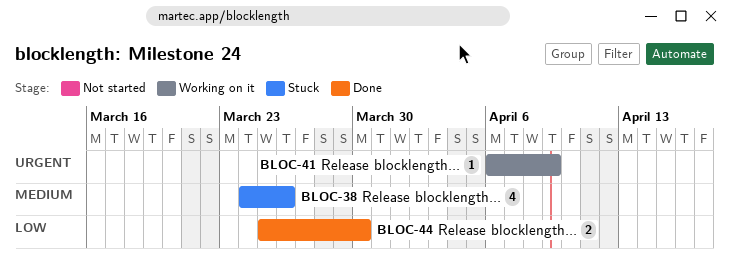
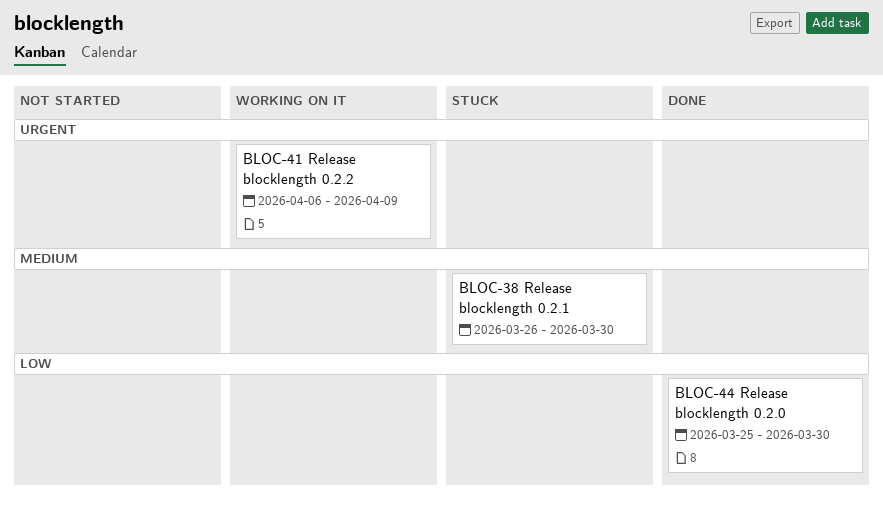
BLOC-38, start: Mar 24 -> Mar 26
BLOC-38, due: Mar 26 -> Mar 30

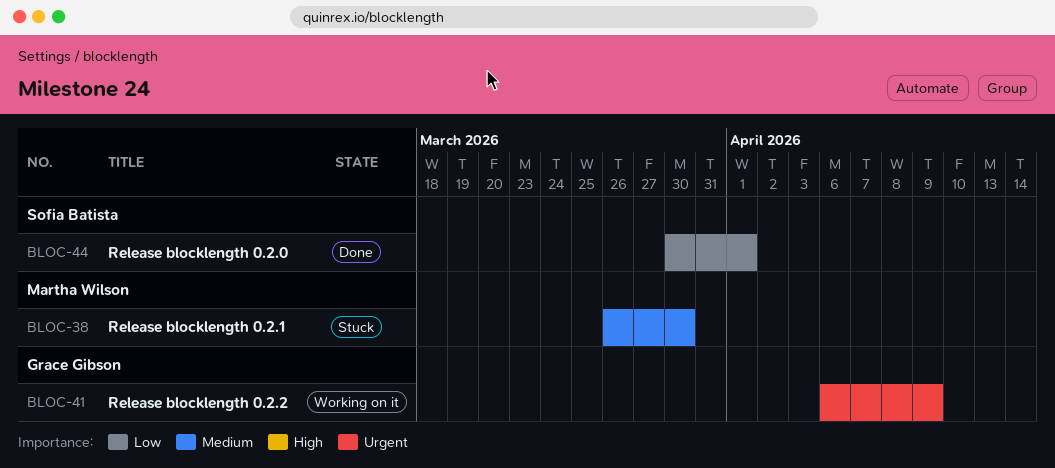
BLOC-44, start: Mar 25 -> Mar 30
BLOC-44, due: Mar 30 -> Apr 1

